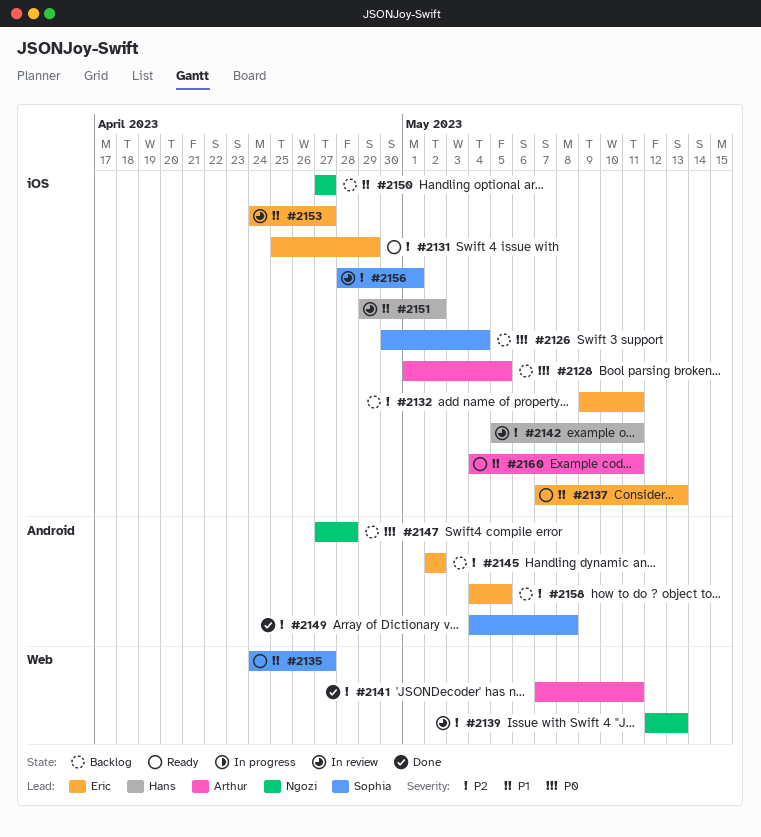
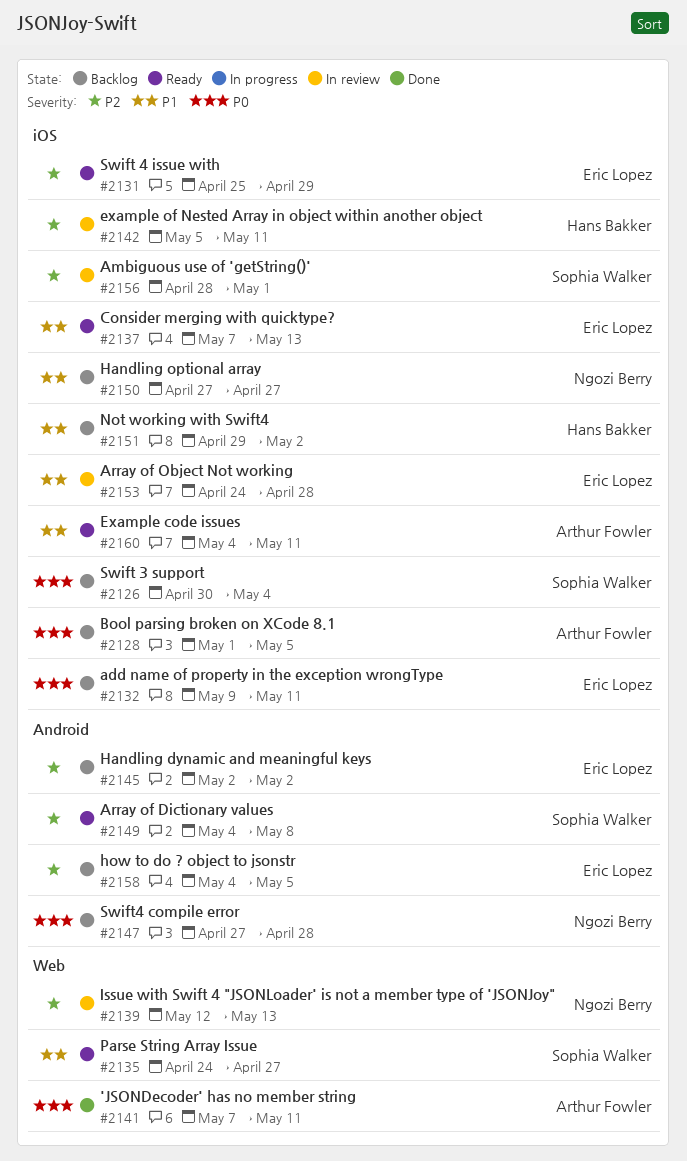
#2132, priority: P2 -> P0
#2141, priority: P2 -> P0
#2149, status: Done -> Ready
#2151, status: In review -> Backlog
#2153, due: Apr 27 -> Apr 28

